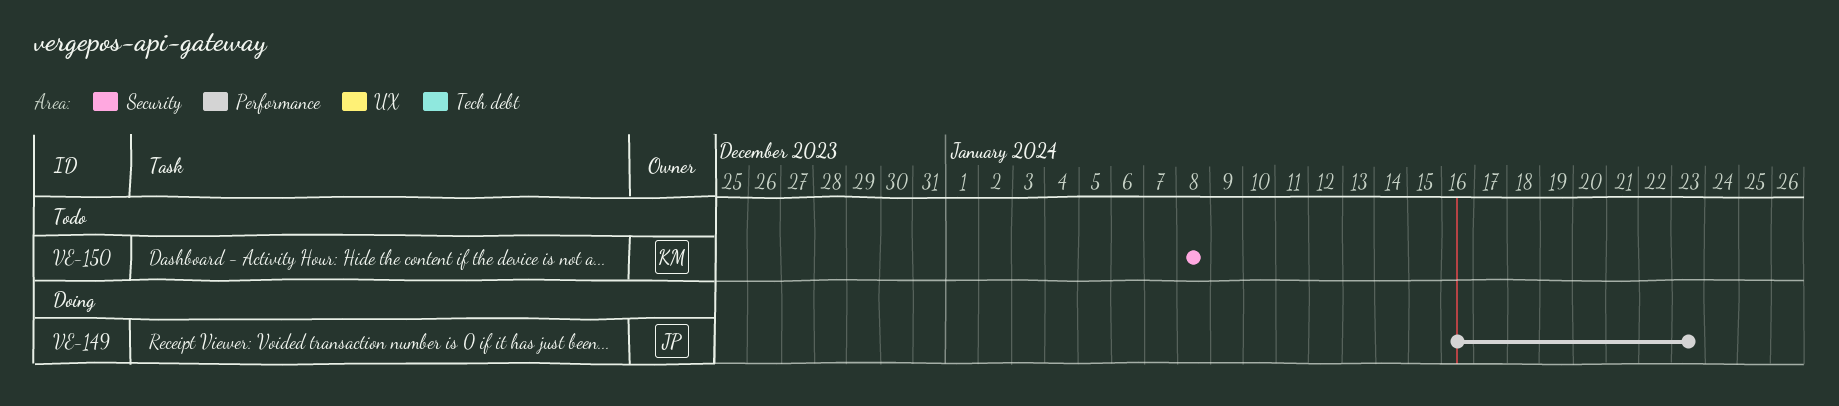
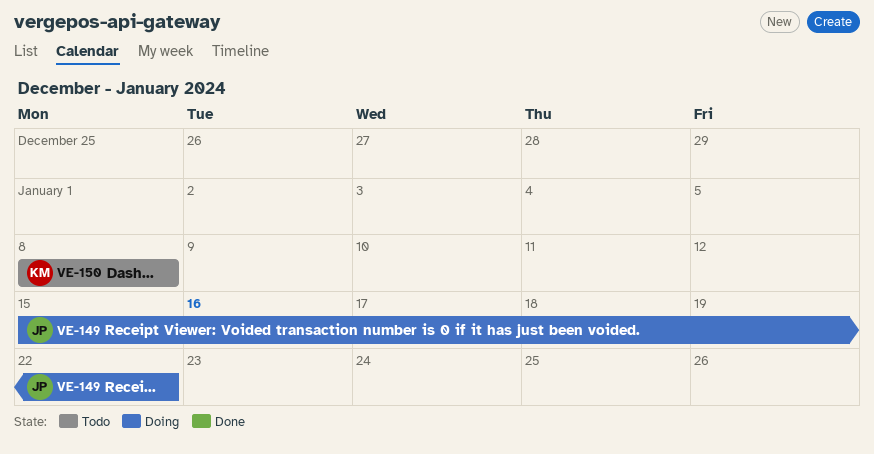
VE-149, start: Jan 16 -> Jan 15
VE-149, due: Jan 23 -> Jan 22

